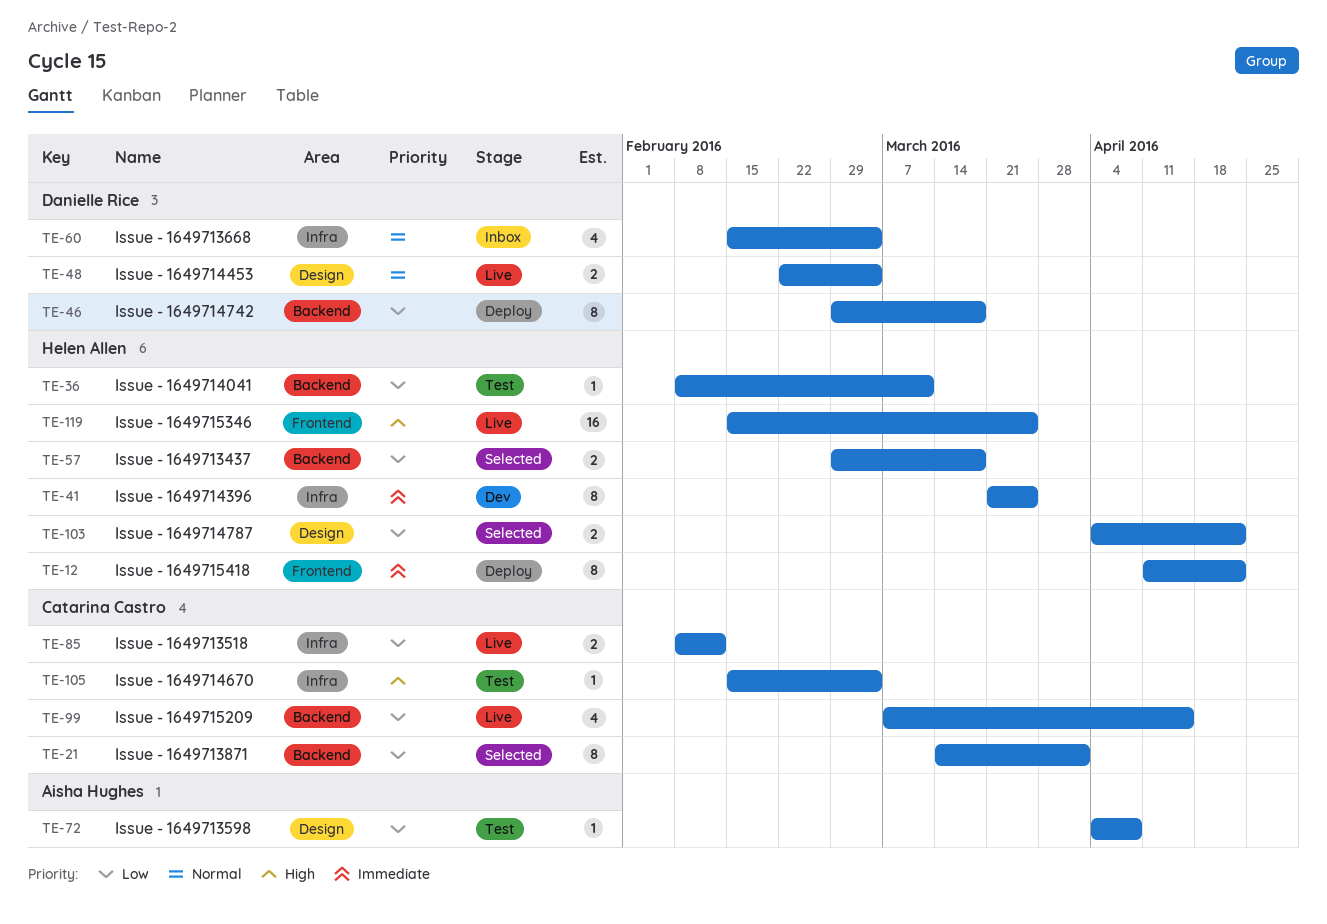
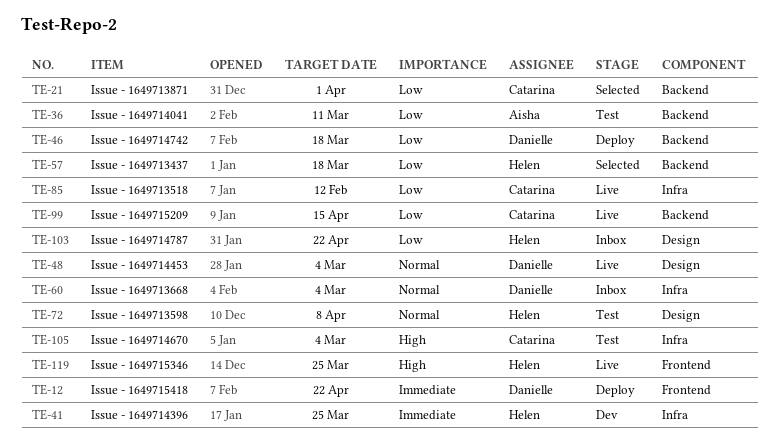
TE-12, owner: Helen Allen -> Danielle Rice
TE-36, owner: Helen Allen -> Aisha Hughes
TE-72, owner: Aisha Hughes -> Helen Allen
TE-72, priority: Low -> Normal
TE-103, status: Selected -> Inbox

